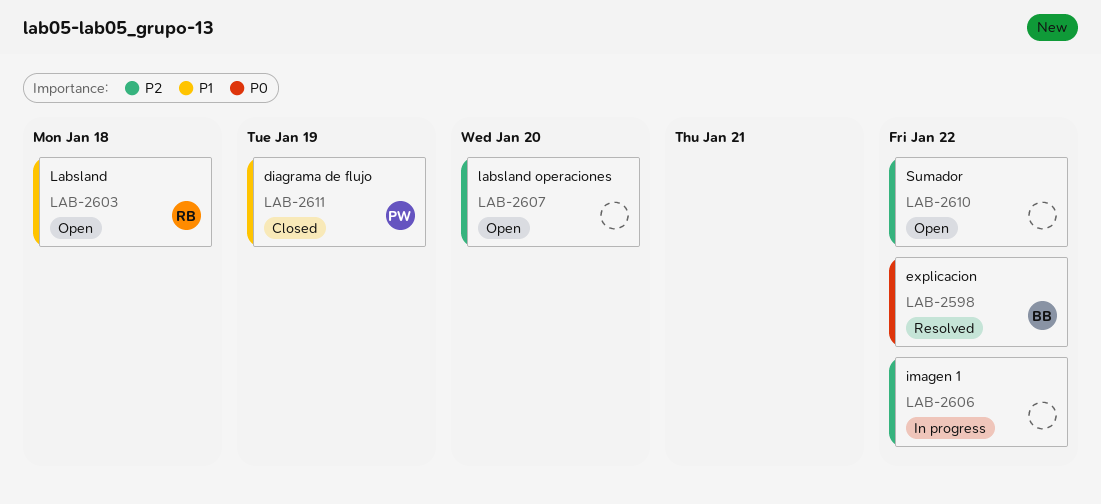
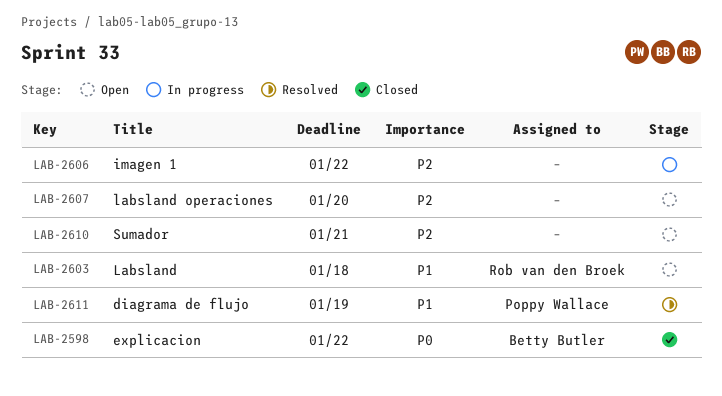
LAB-2598, status: Resolved -> Closed
LAB-2610, due: Jan 22 -> Jan 21
LAB-2611, status: Closed -> Resolved

